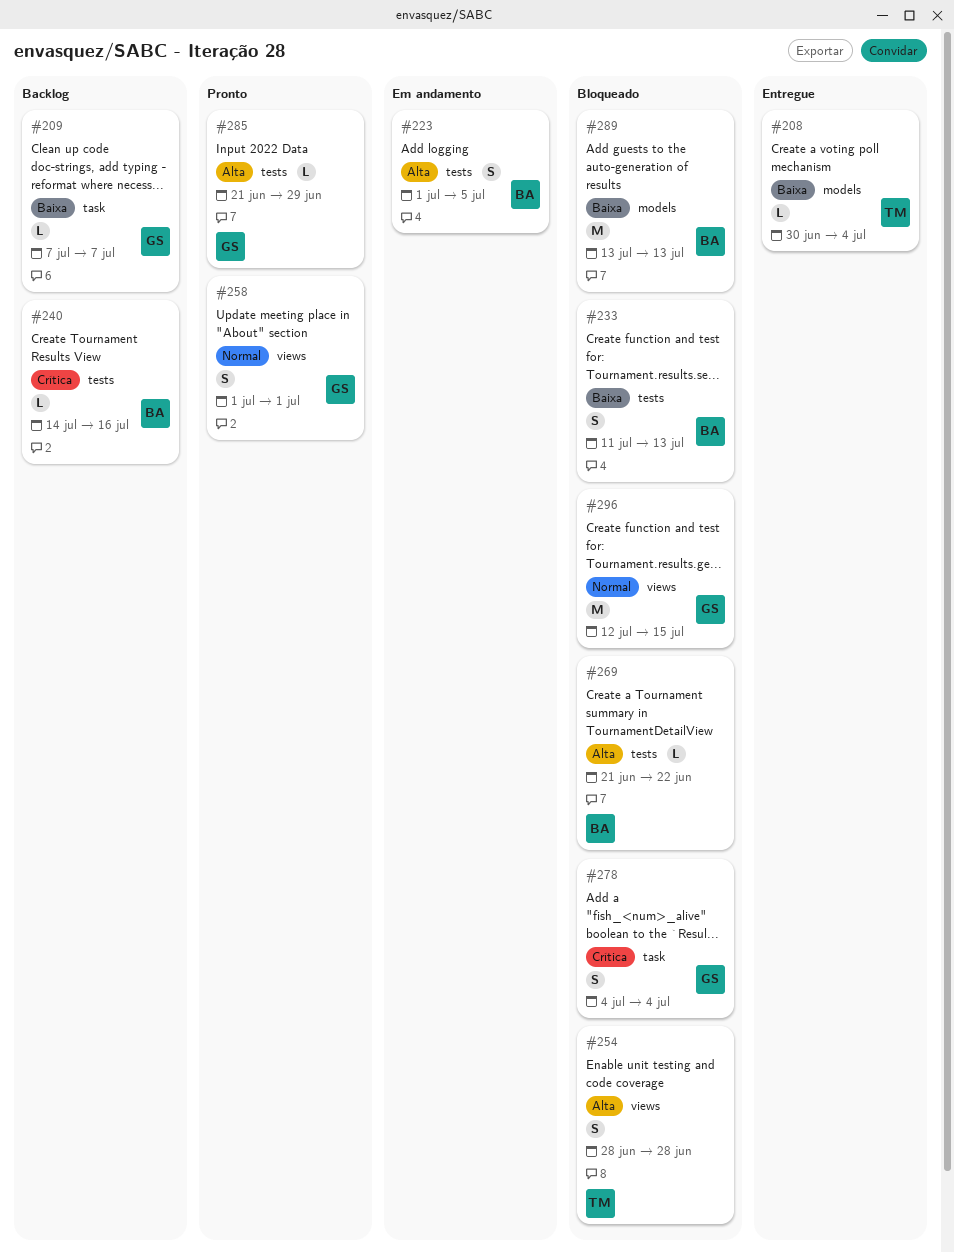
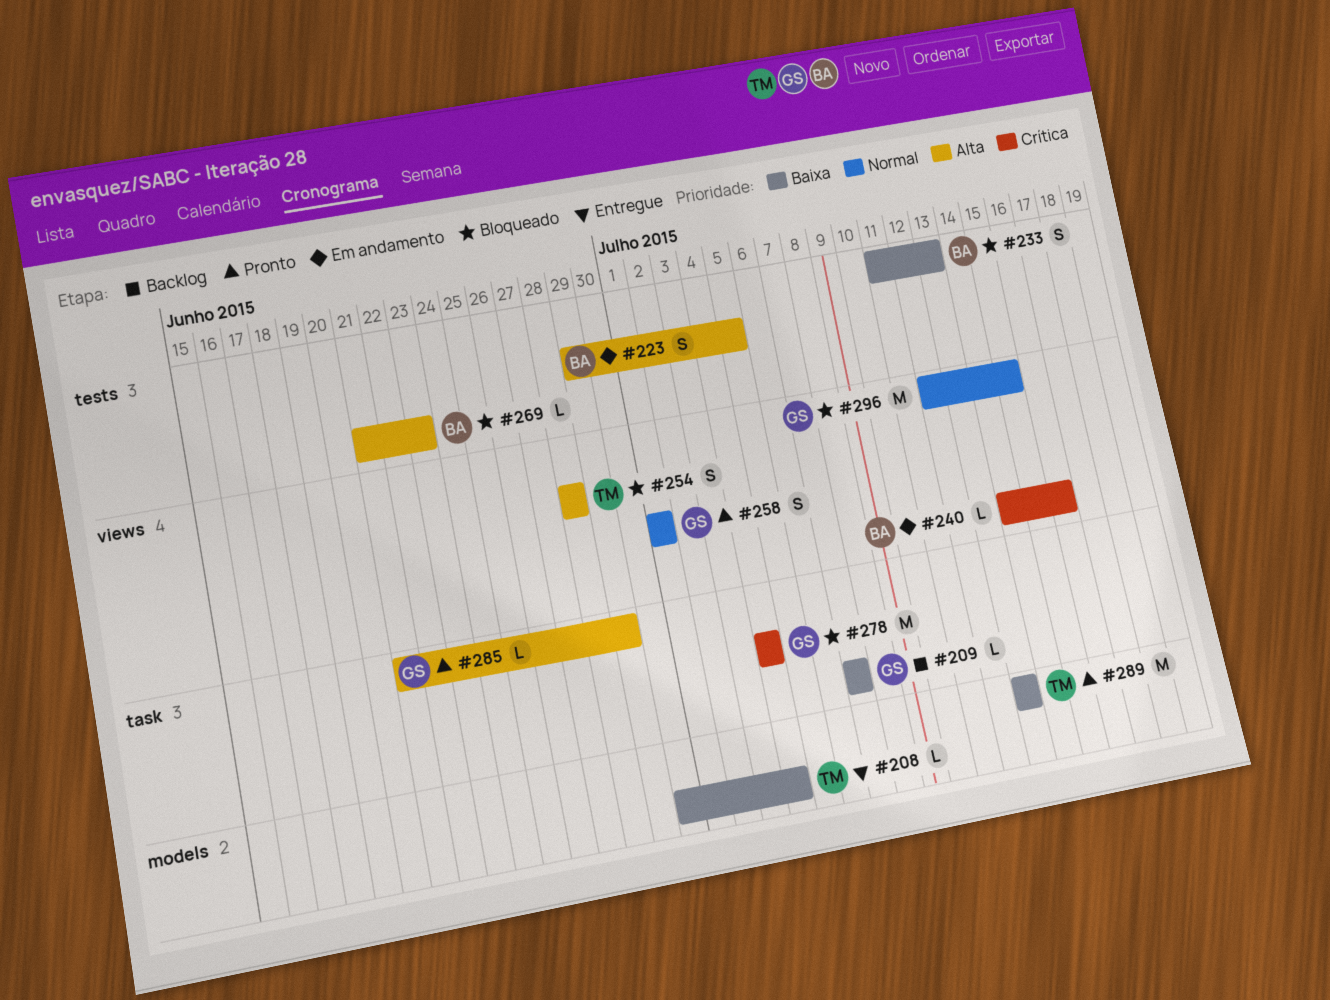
#223, start: Jul 1 -> Jun 29
#240, status: Backlog -> Em andamento
#240, label: tests -> views
#269, due: Jun 22 -> Jun 23
#278, estimate: S -> M
#285, label: tests -> task
#289, status: Bloqueado -> Pronto
#289, owner: BA -> TM

